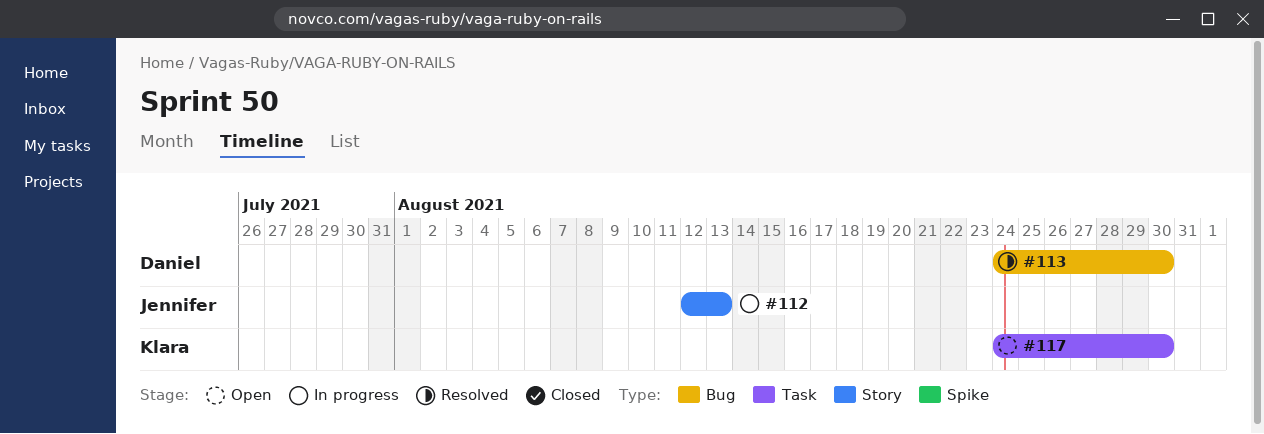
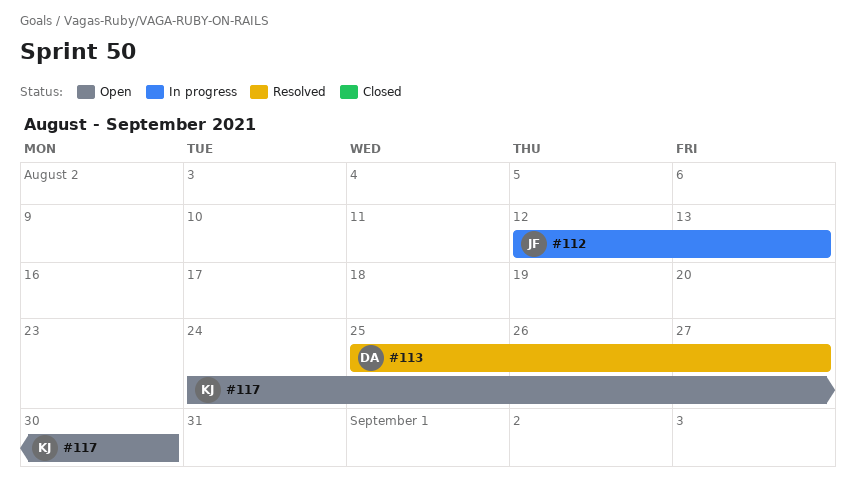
#113, start: Aug 24 -> Aug 25
#113, due: Aug 30 -> Aug 27

